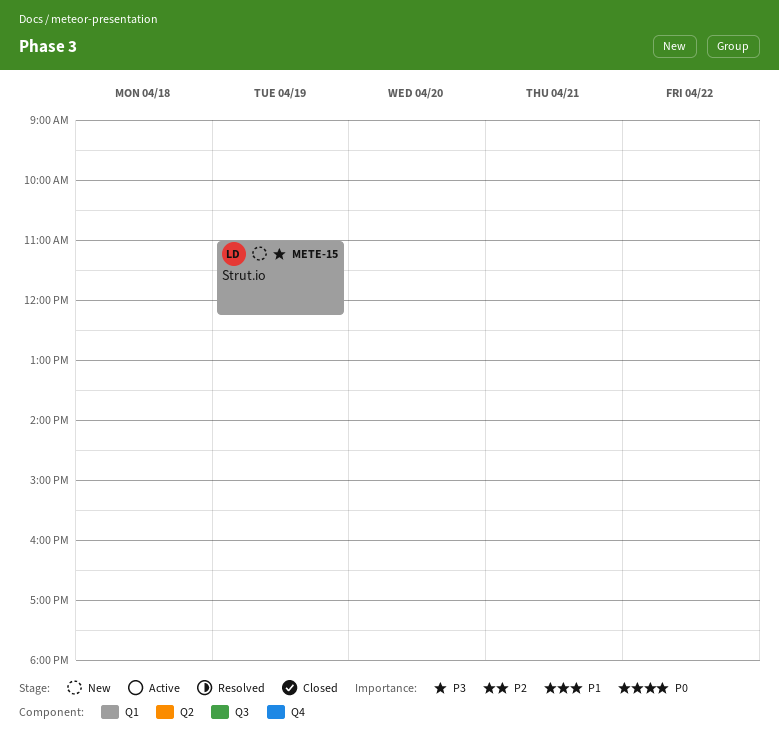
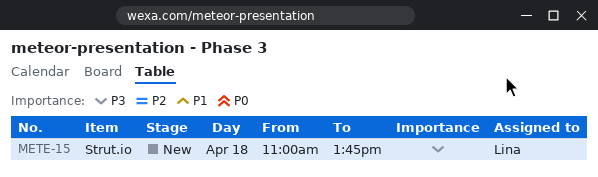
METE-15, day: Apr 19 -> Apr 18
METE-15, ends: 12:15 -> 13:45

